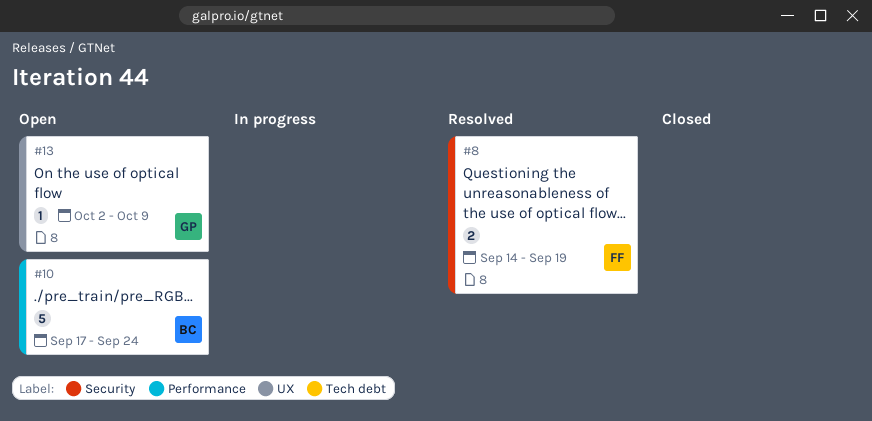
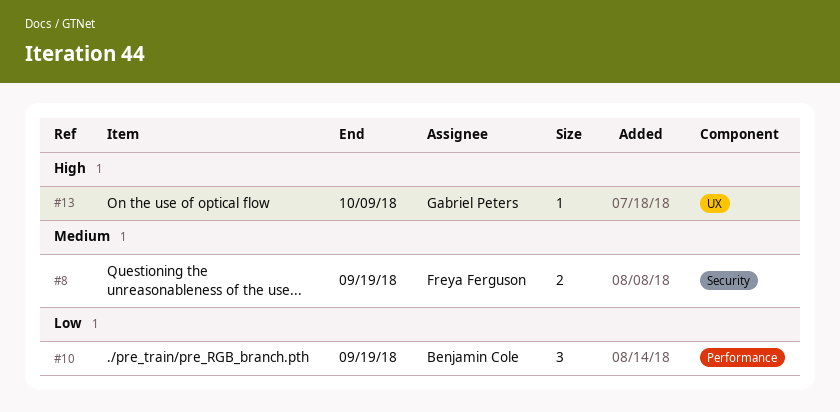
#10, estimate: 5 -> 3
#10, due: Sep 24 -> Sep 19

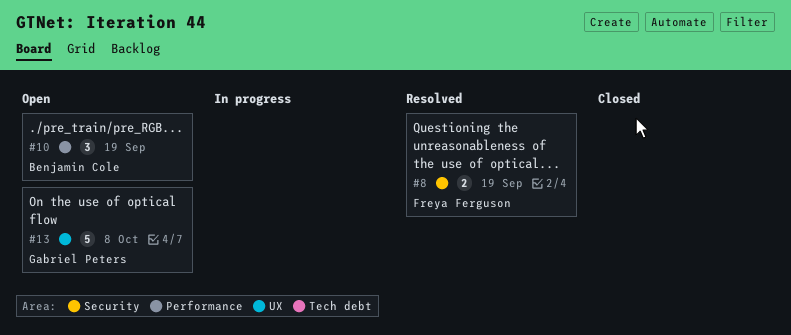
#13, estimate: 1 -> 5
#13, due: Oct 9 -> Oct 8

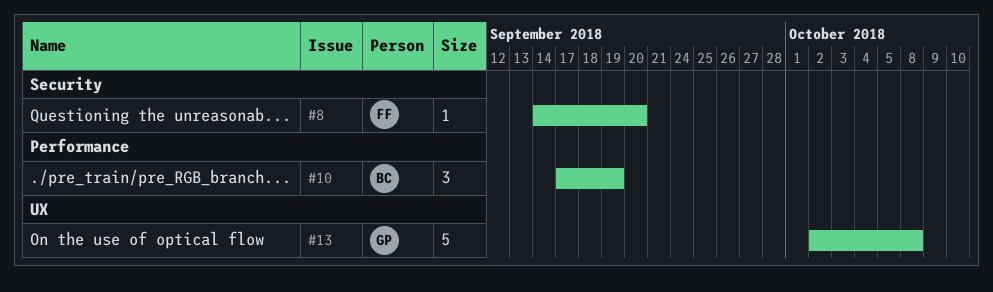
#8, estimate: 2 -> 1
#8, due: Sep 19 -> Sep 20

